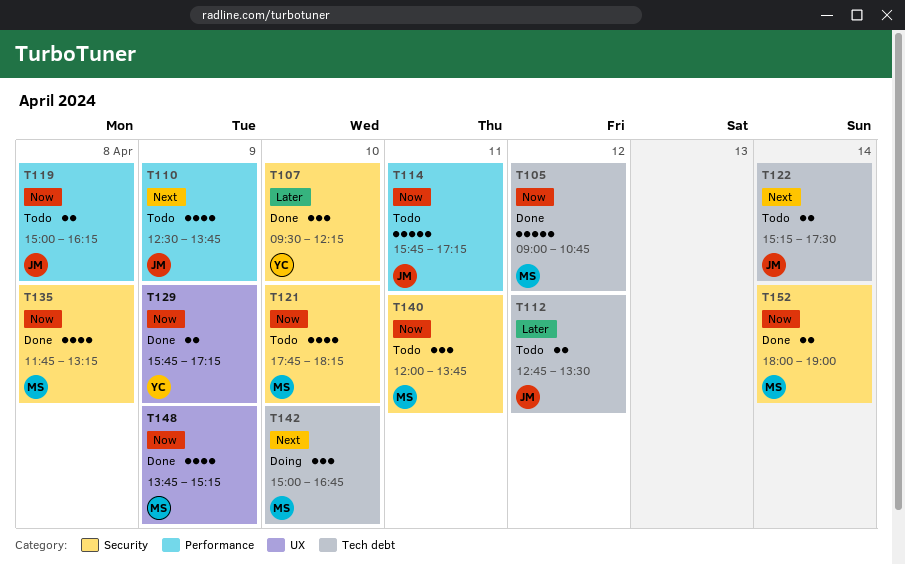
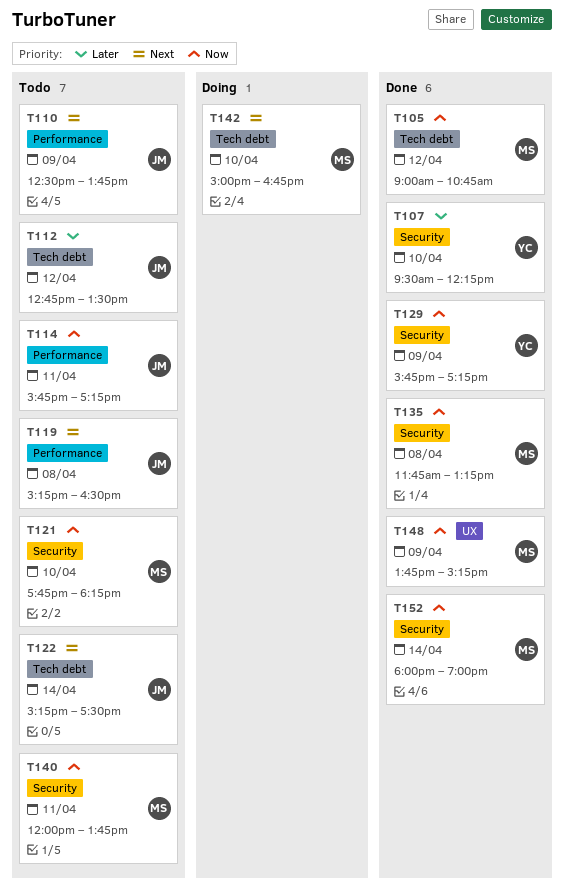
T119, priority: Now -> Next
T119, begins: 15:00 -> 15:15
T119, ends: 16:15 -> 16:30
T129, label: UX -> Security

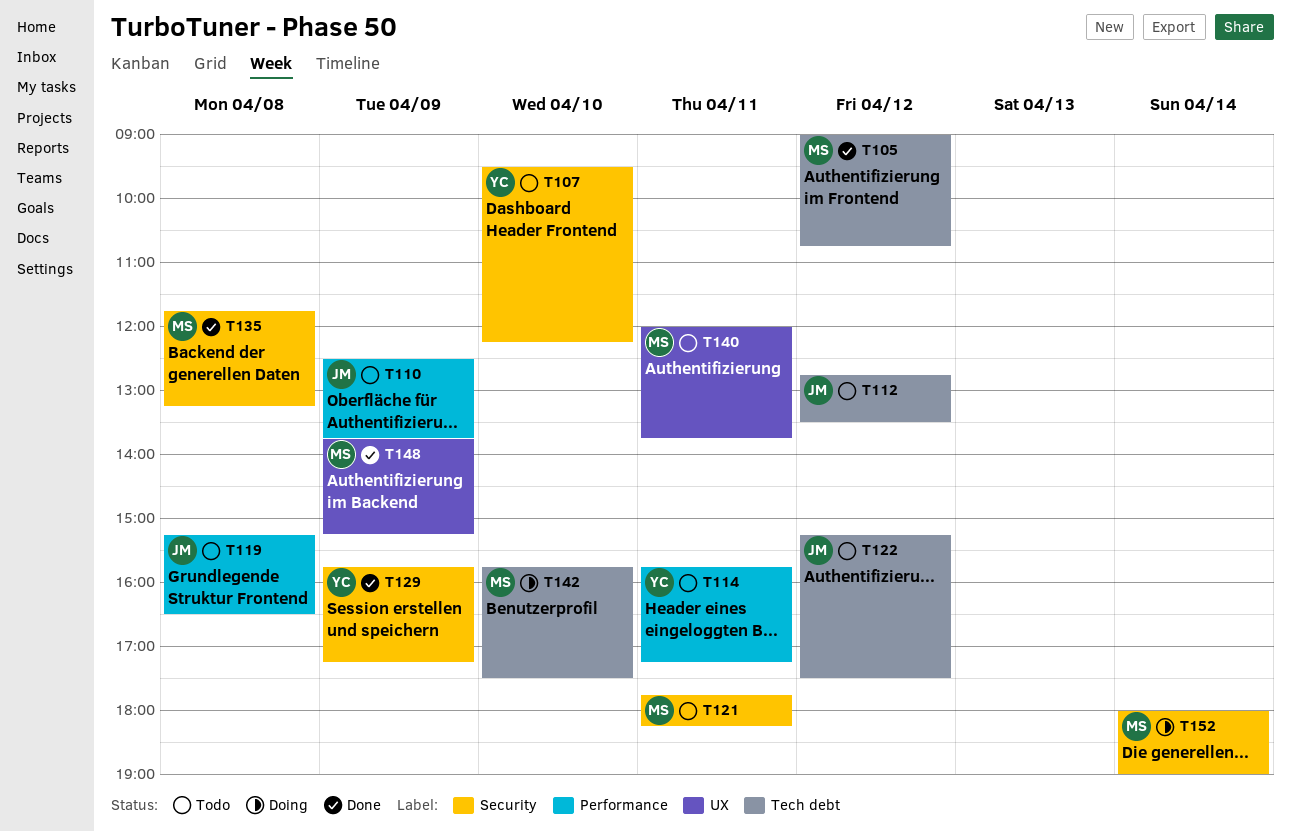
T107, status: Done -> Todo
T114, owner: JM -> YC
T121, day: Apr 10 -> Apr 11
T122, day: Apr 14 -> Apr 12
T140, label: Security -> UX
T142, begins: 15:00 -> 15:45
T142, ends: 16:45 -> 17:30
T152, status: Done -> Doing

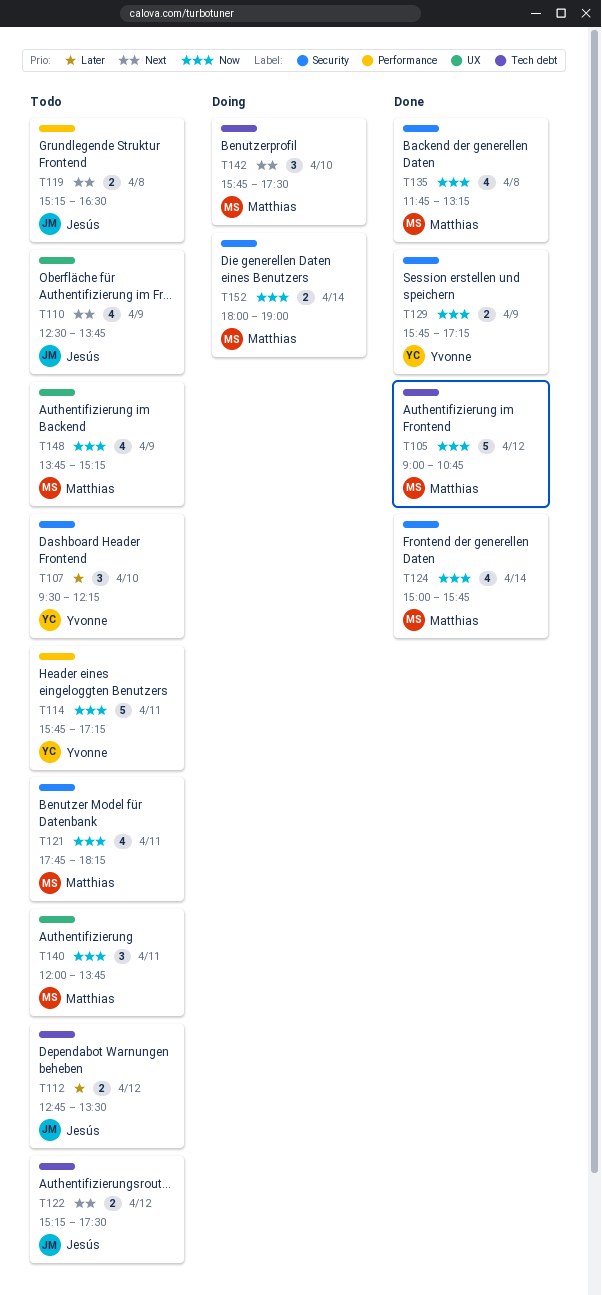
T110, label: Performance -> UX
T124: none -> present
T148, status: Done -> Todo

